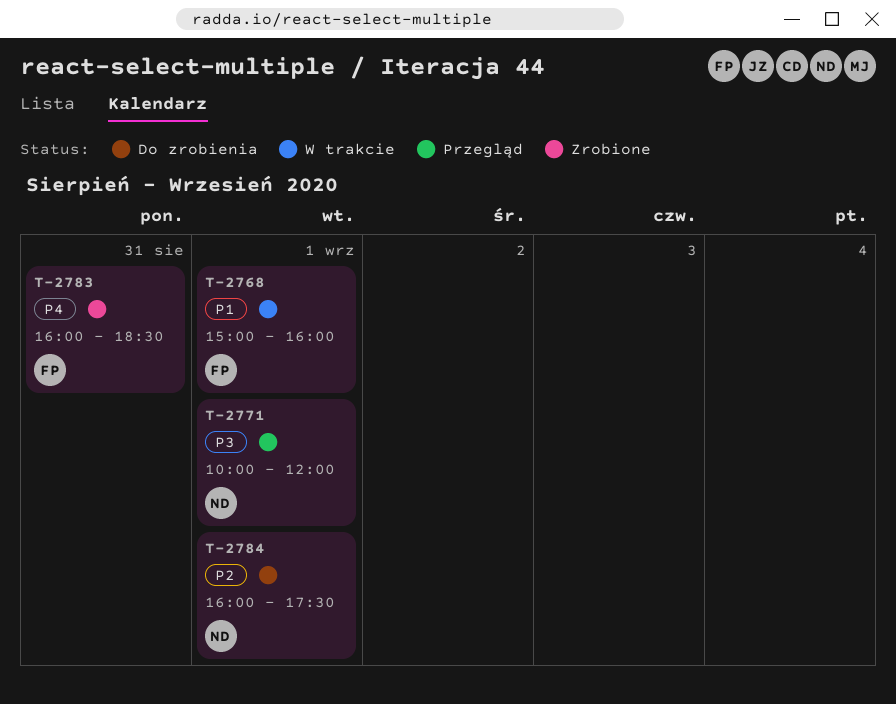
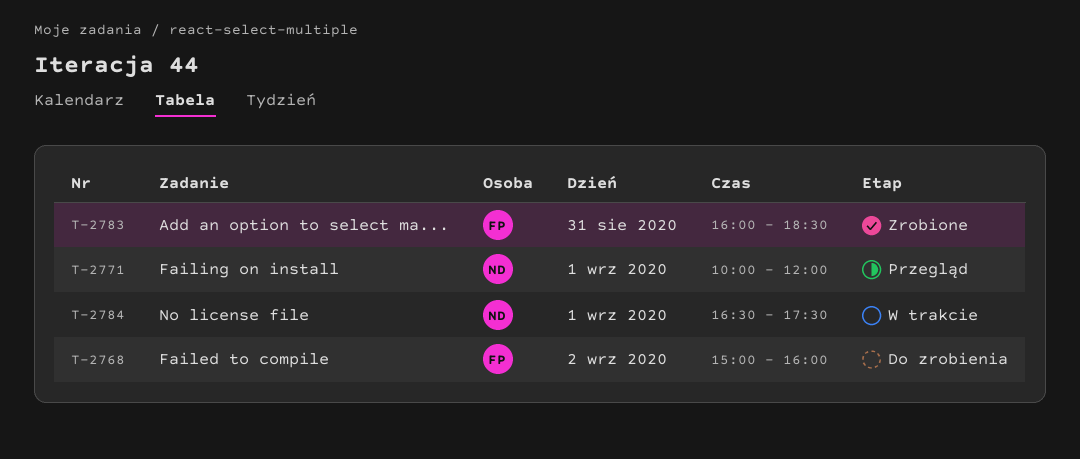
T-2768, status: W trakcie -> Do zrobienia
T-2768, day: Sep 1 -> Sep 2
T-2784, status: Do zrobienia -> W trakcie
T-2784, begins: 16:00 -> 16:30

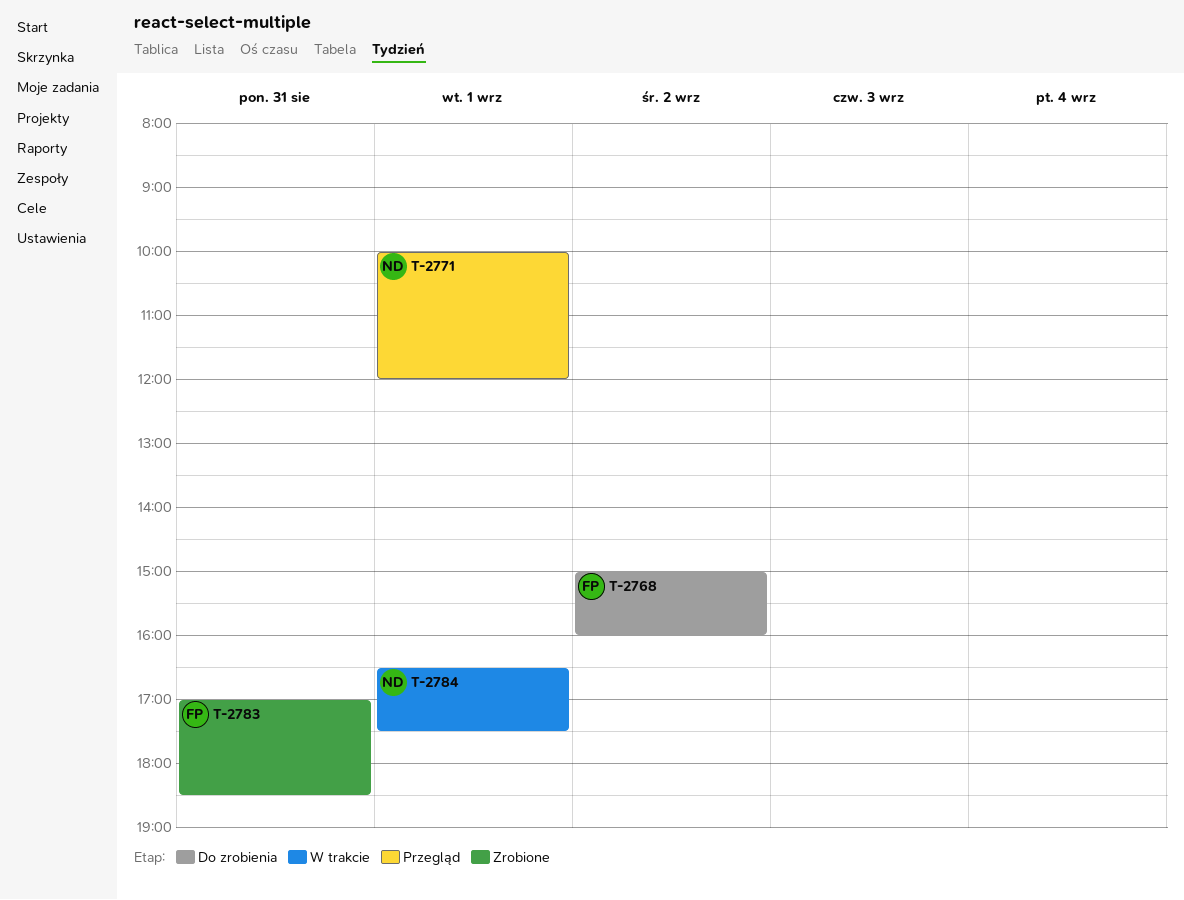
T-2783, begins: 16:00 -> 17:00

